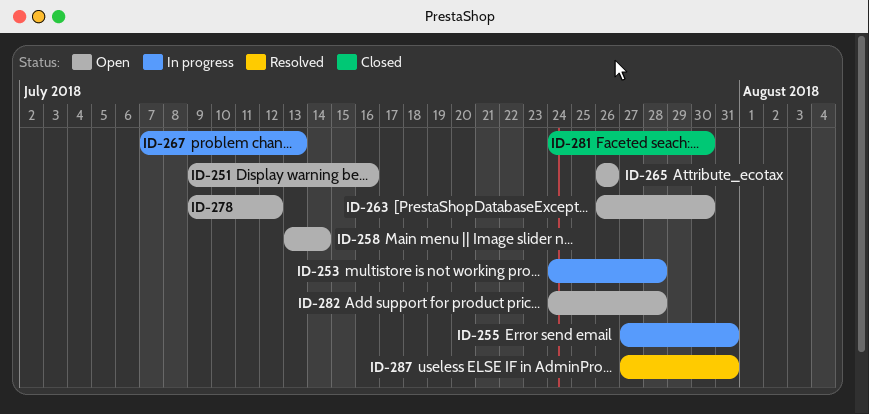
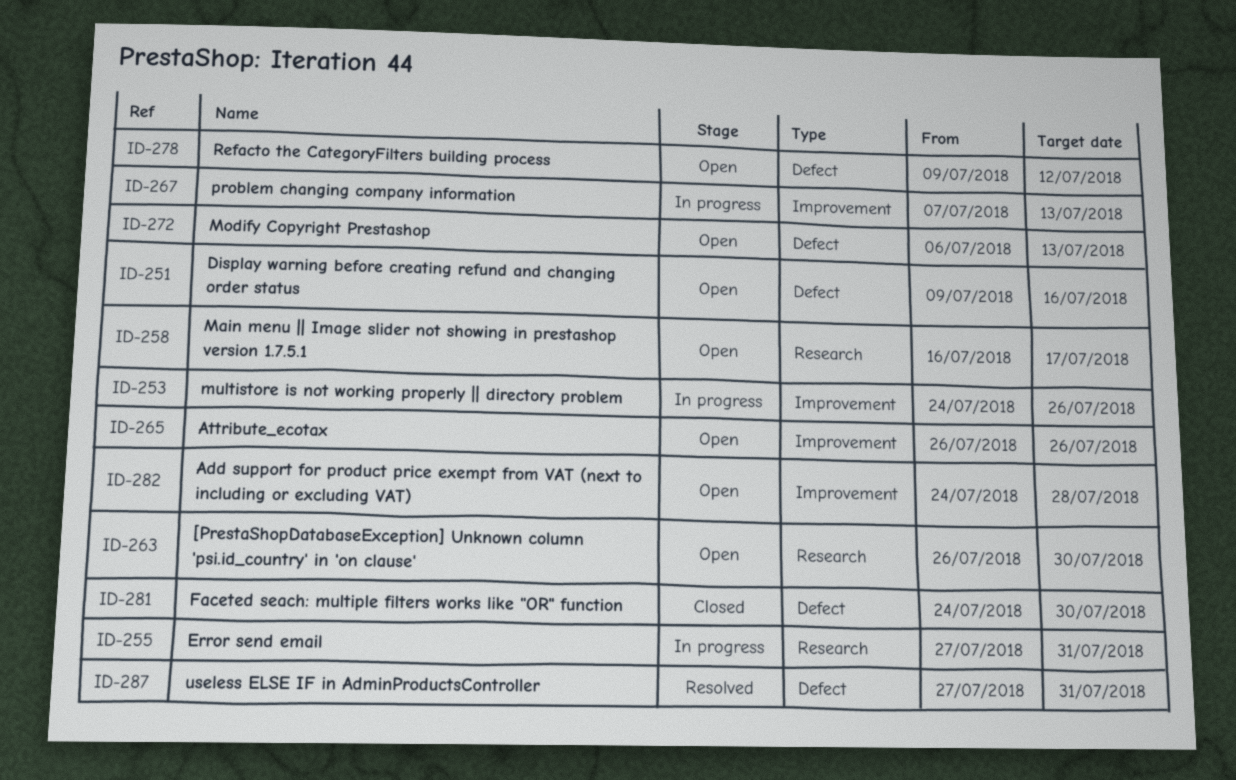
ID-253, due: Jul 28 -> Jul 26
ID-258, start: Jul 13 -> Jul 16
ID-258, due: Jul 14 -> Jul 17
ID-272: none -> present

